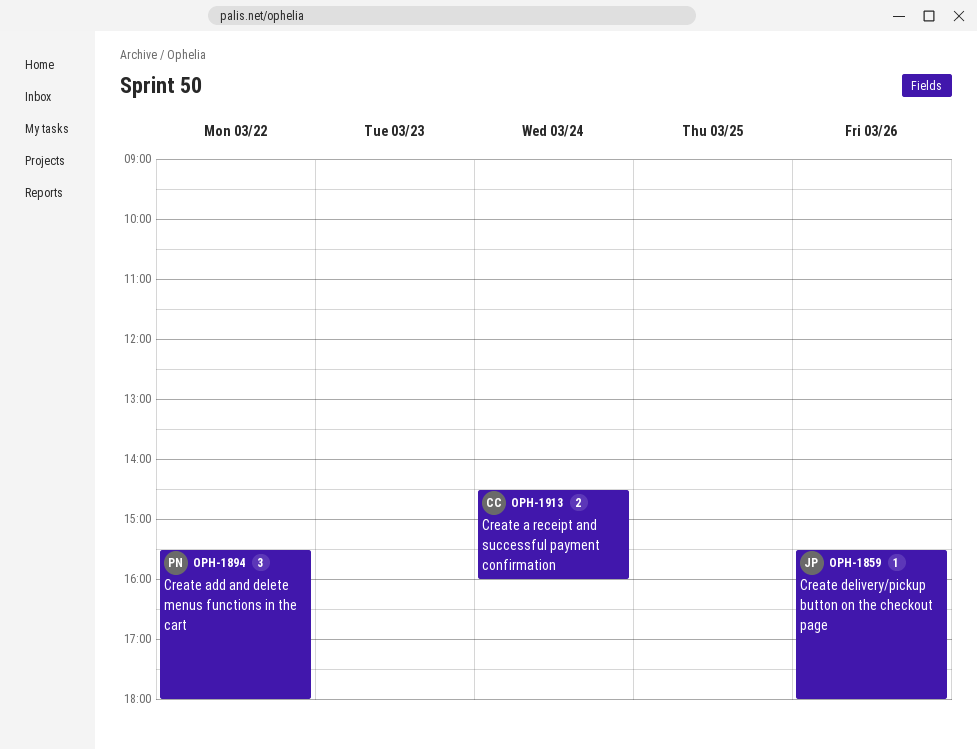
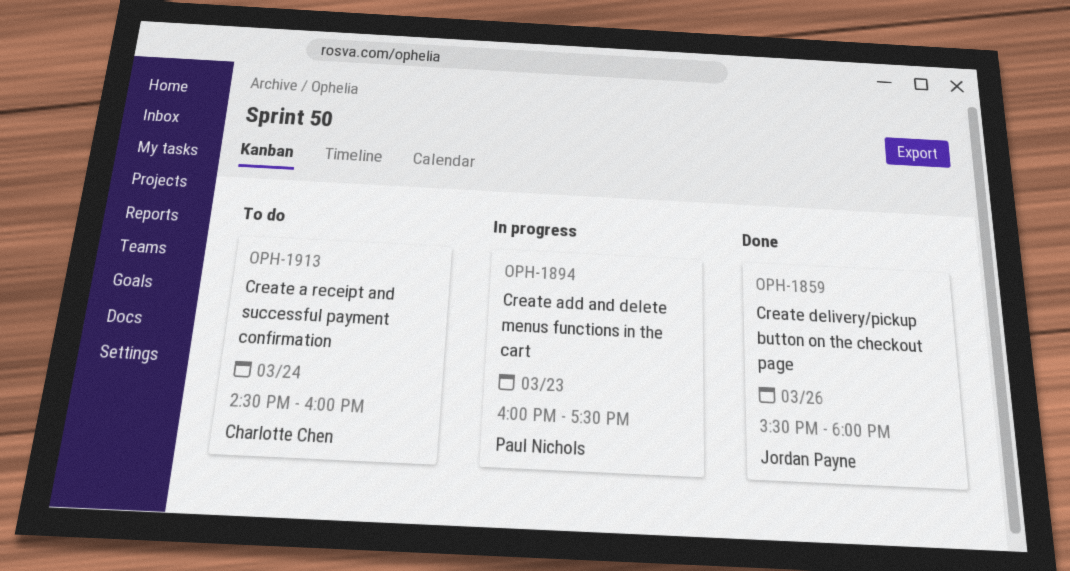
OPH-1894, day: Mar 22 -> Mar 23
OPH-1894, begins: 15:30 -> 16:00
OPH-1894, ends: 18:00 -> 17:30

